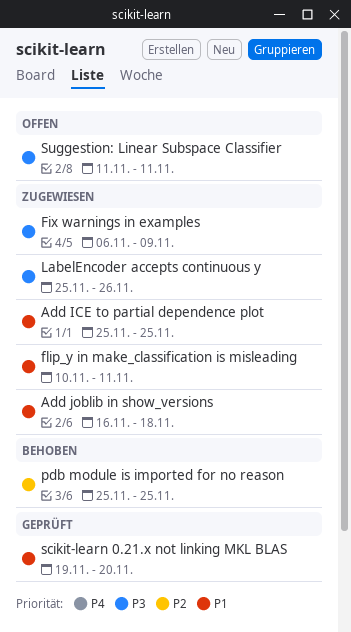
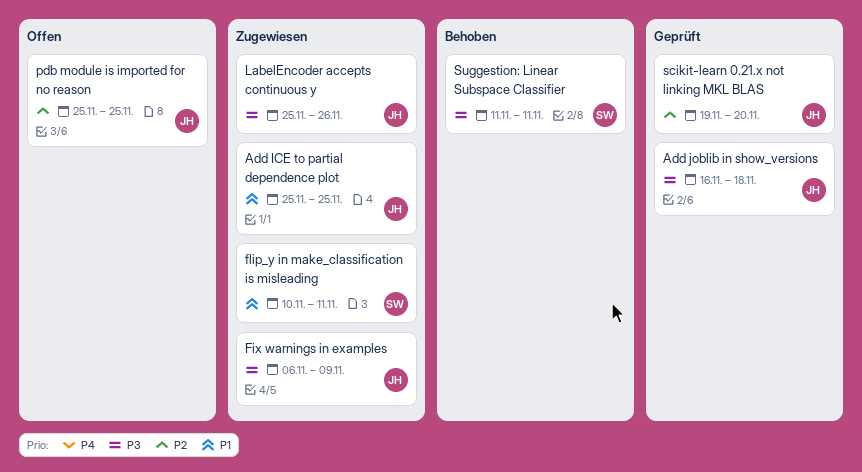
Add joblib in show_versions, status: Zugewiesen -> Geprüft
Add joblib in show_versions, priority: P1 -> P3
pdb module is imported for no reason, status: Behoben -> Offen
scikit-learn 0.21.x not linking MKL BLAS, priority: P1 -> P2
Suggestion: Linear Subspace Classifier, status: Offen -> Behoben

